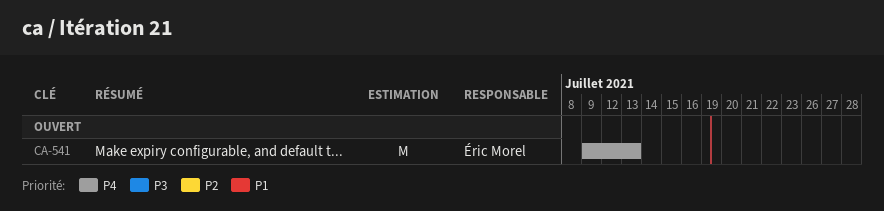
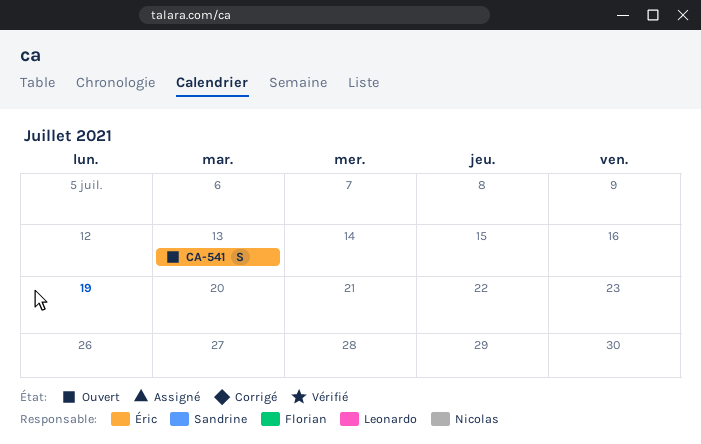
CA-541, estimate: M -> S
CA-541, start: Jul 9 -> Jul 13

